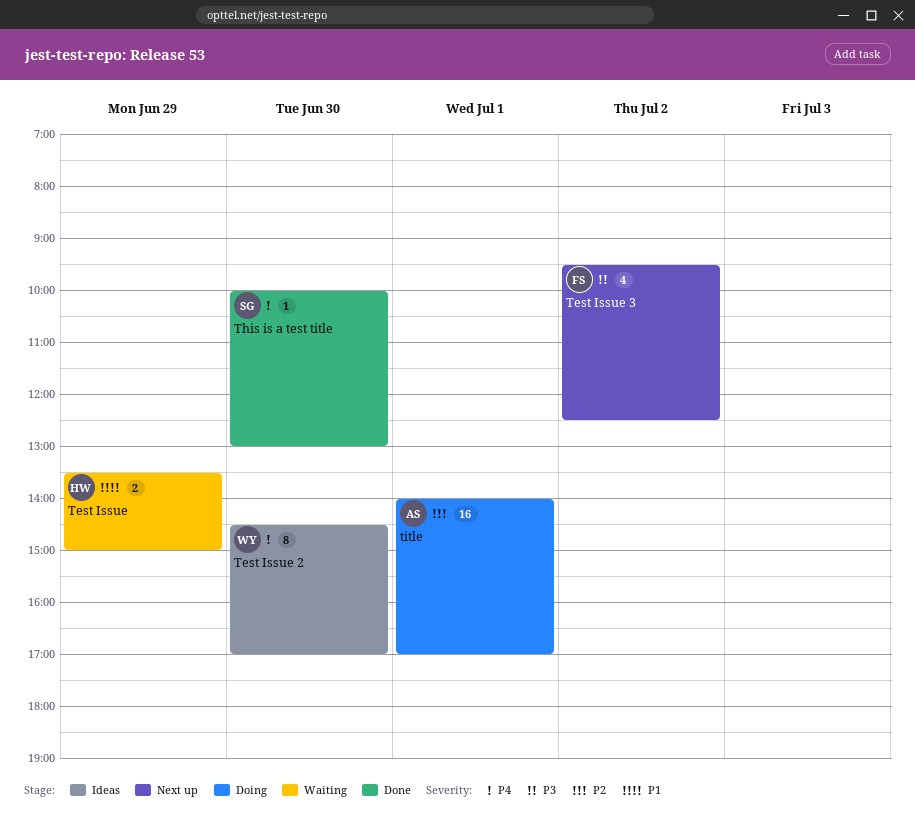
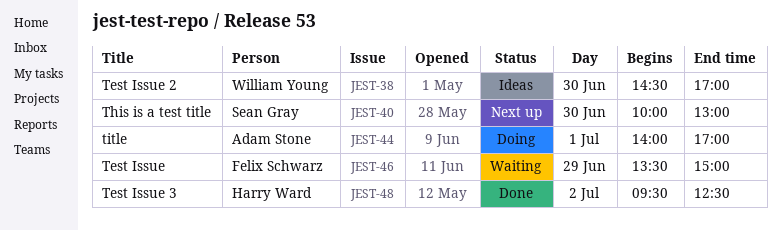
Test Issue, owner: Harry Ward -> Felix Schwarz
Test Issue 3, status: Next up -> Done
Test Issue 3, owner: Felix Schwarz -> Harry Ward
This is a test title, status: Done -> Next up

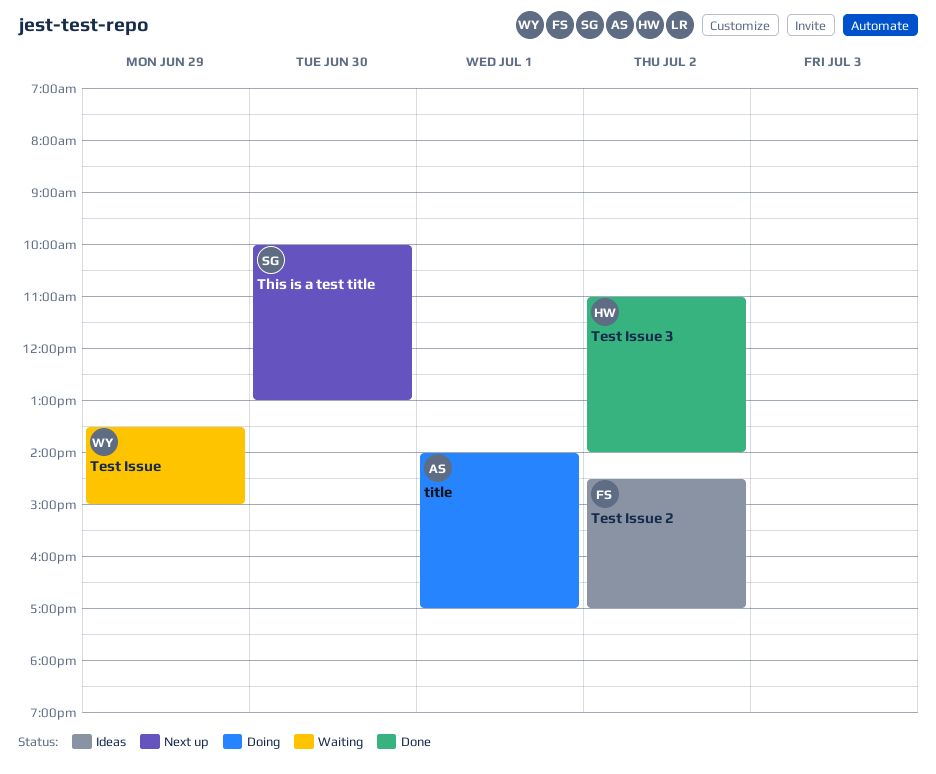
Test Issue, owner: Felix Schwarz -> William Young
Test Issue 2, owner: William Young -> Felix Schwarz
Test Issue 2, day: Jun 30 -> Jul 2
Test Issue 3, begins: 09:30 -> 11:00
Test Issue 3, ends: 12:30 -> 14:00

